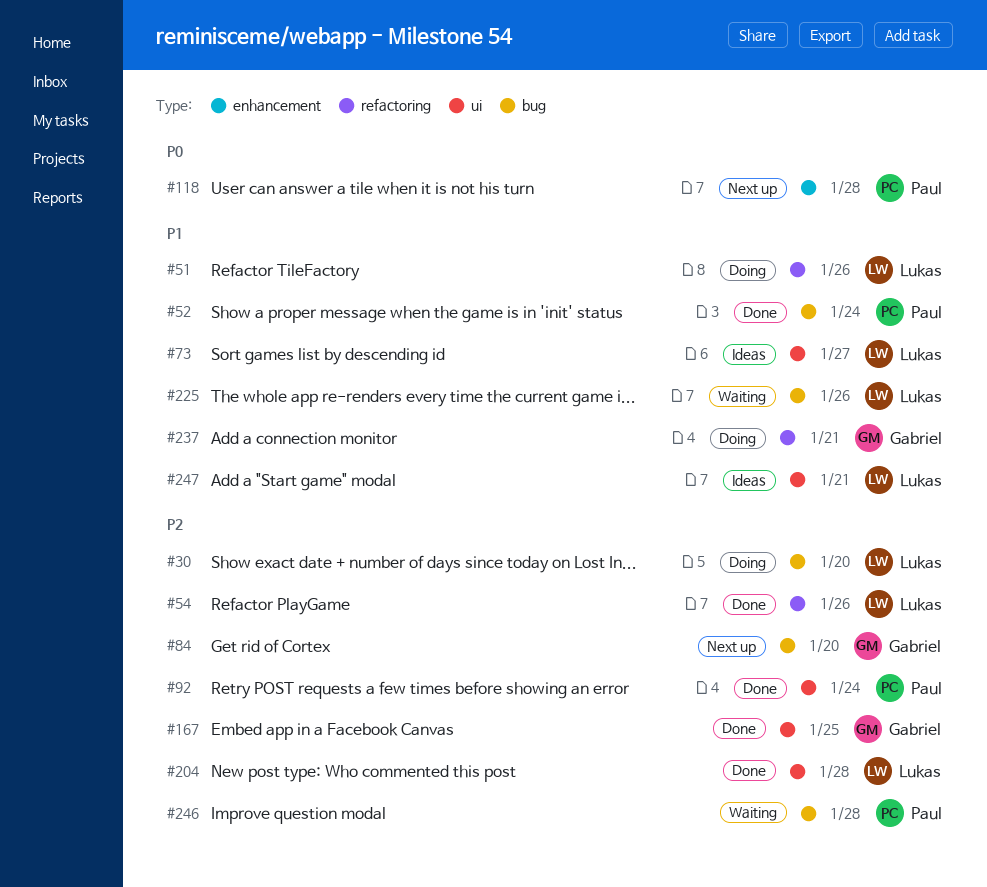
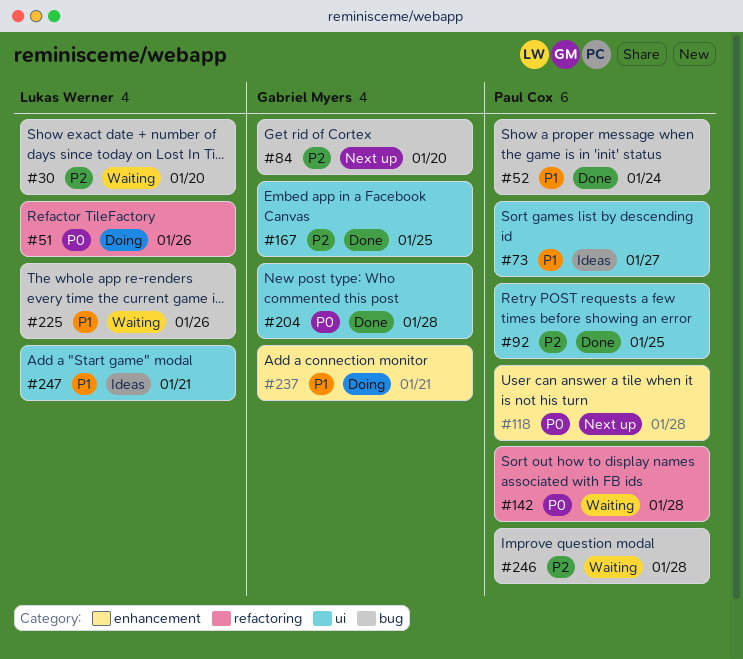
#30, status: Doing -> Waiting
#51, priority: P1 -> P0
#54: present -> none
#73, owner: Lukas Werner -> Paul Cox
#92, due: Jan 24 -> Jan 25
#142: none -> present
#204, owner: Lukas Werner -> Gabriel Myers
#204, priority: P2 -> P0
#237, label: refactoring -> enhancement

